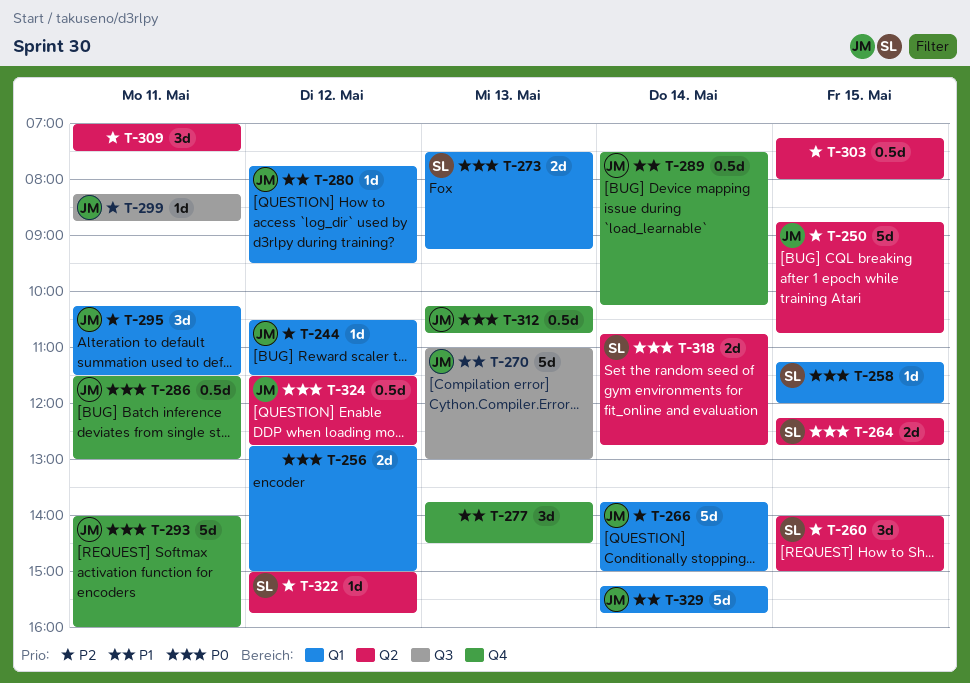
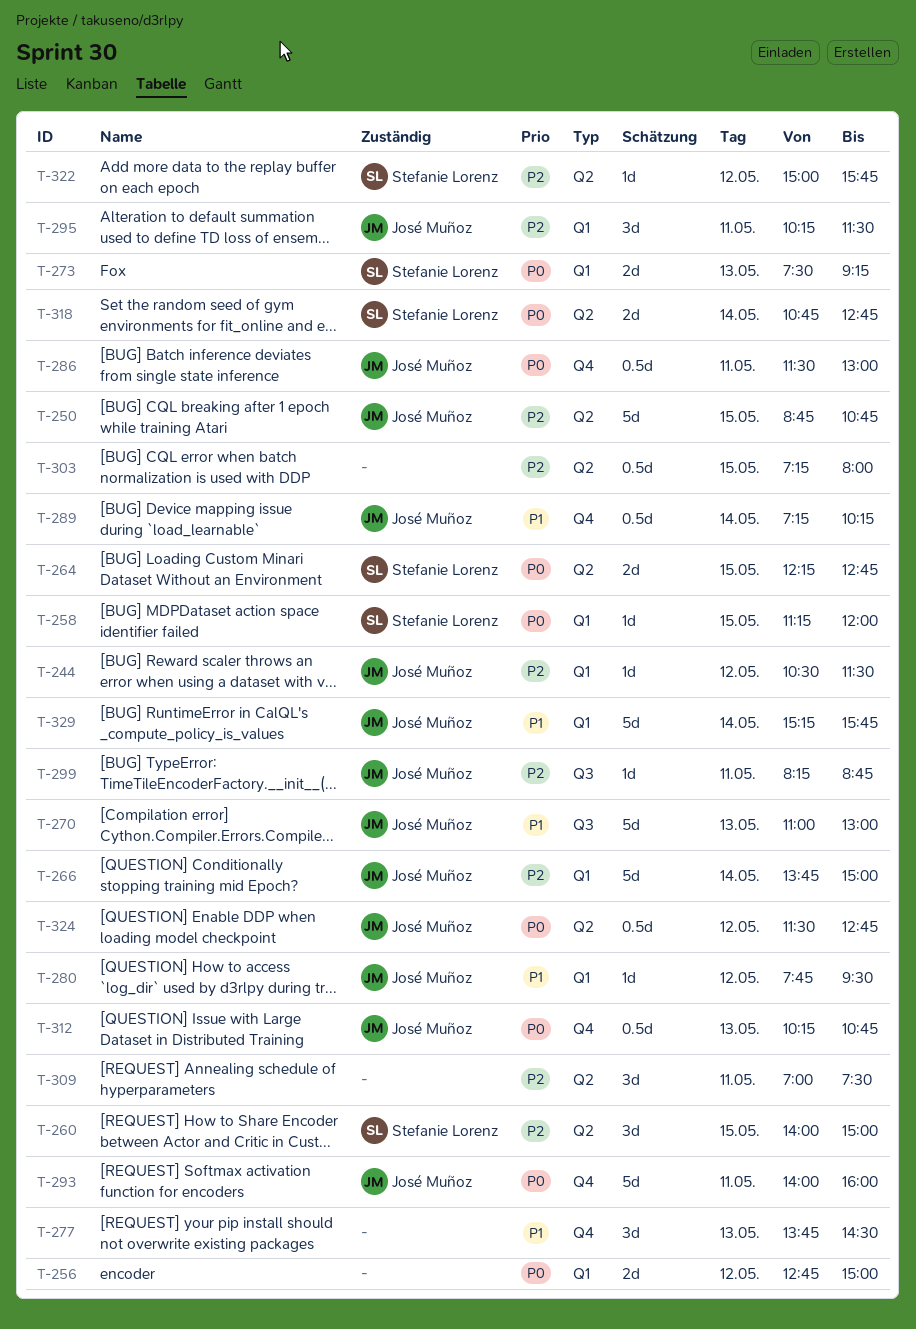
T-289, begins: 07:30 -> 07:15

